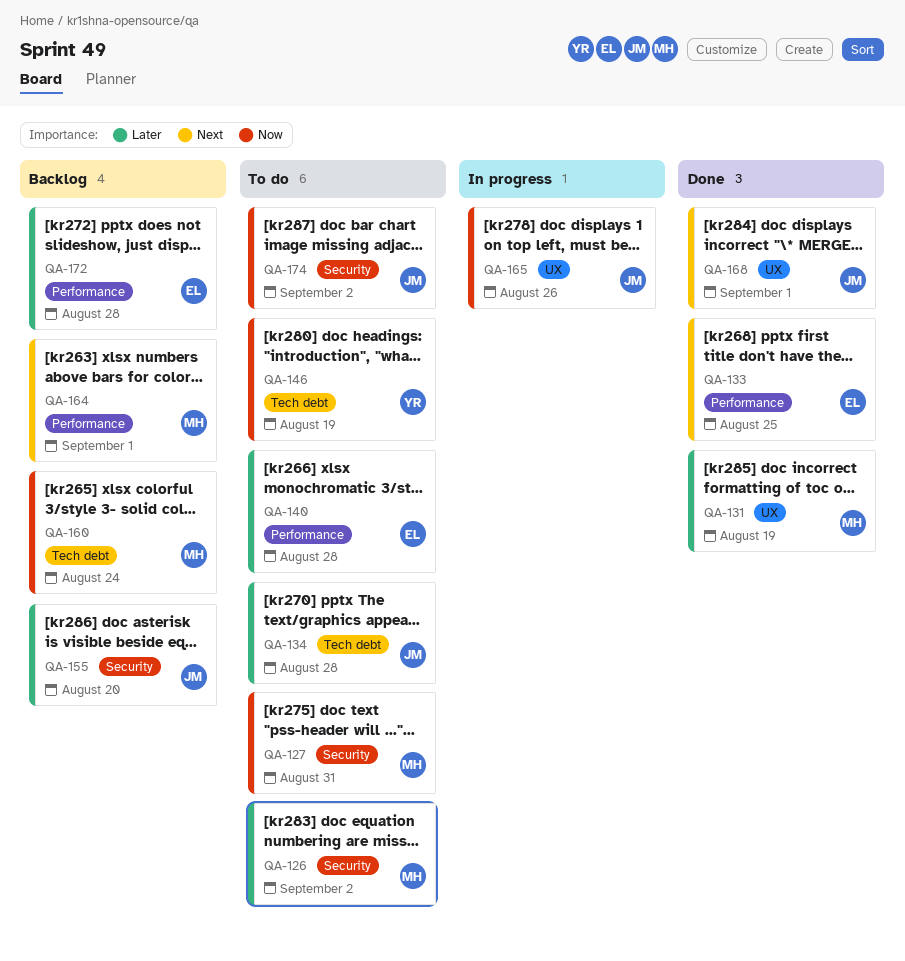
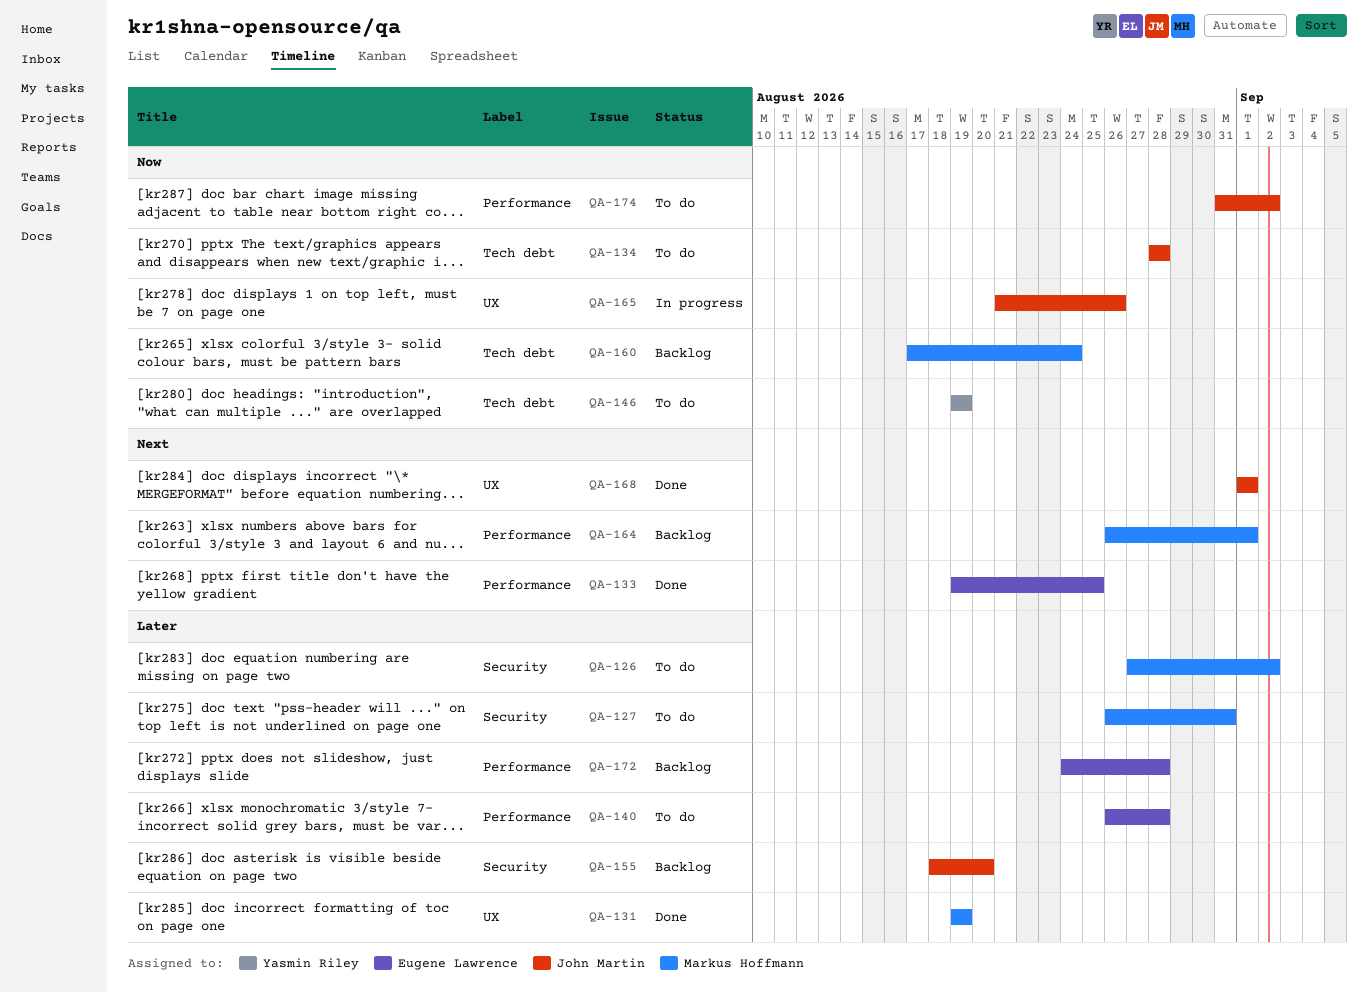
QA-127, priority: Now -> Later
QA-134, priority: Later -> Now
QA-174, label: Security -> Performance

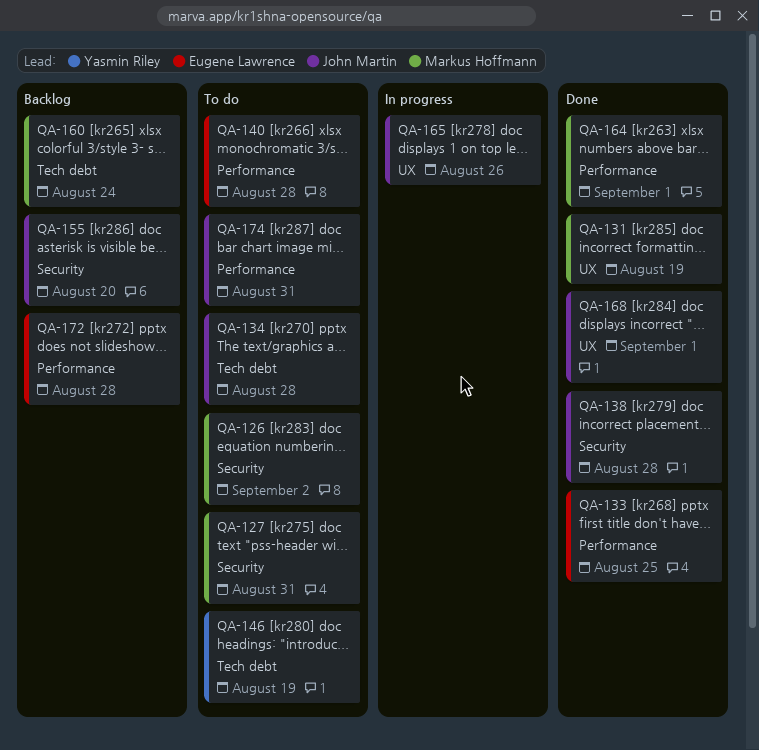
QA-138: none -> present
QA-164, status: Backlog -> Done
QA-174, due: Sep 2 -> Aug 31

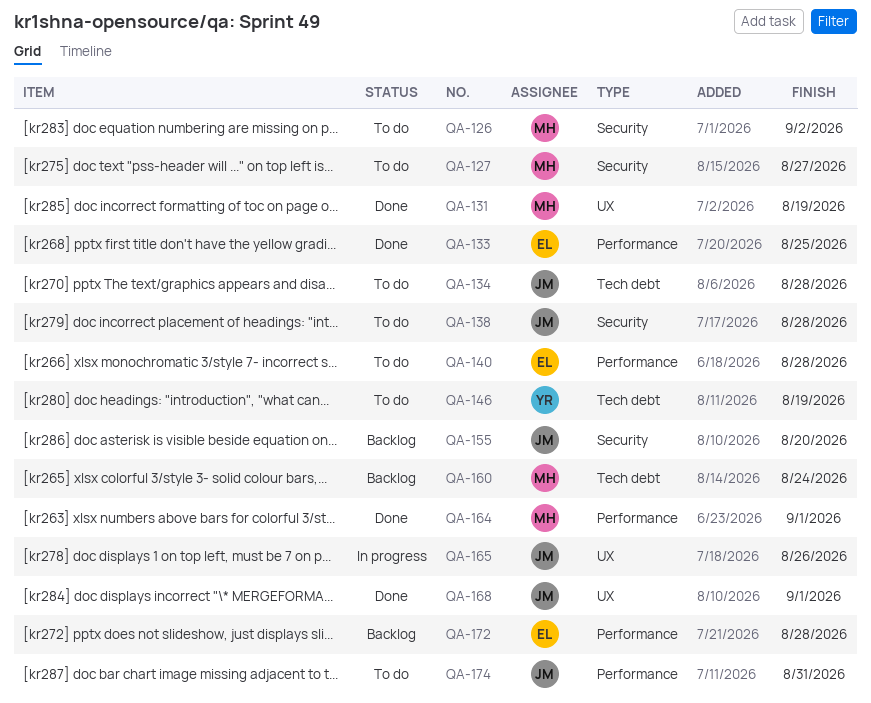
QA-127, due: Aug 31 -> Aug 27
QA-138, status: Done -> To do

